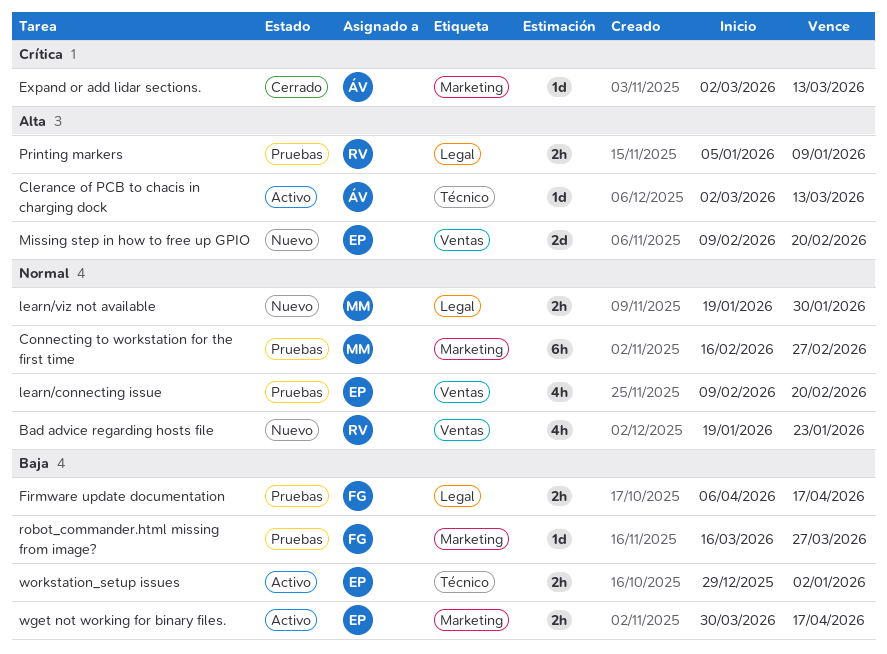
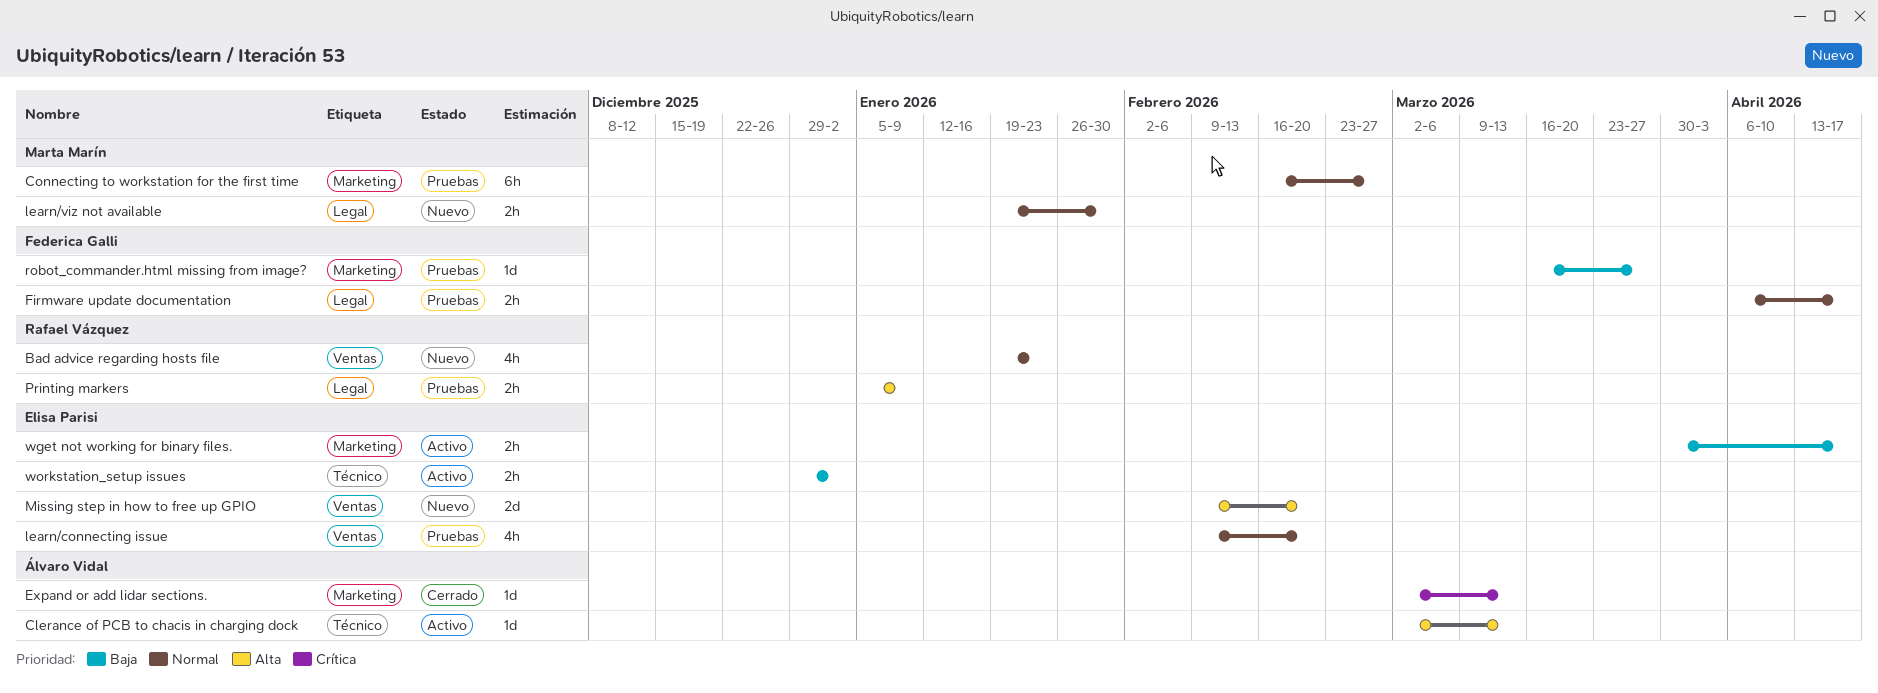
Firmware update documentation, priority: Baja -> Normal

